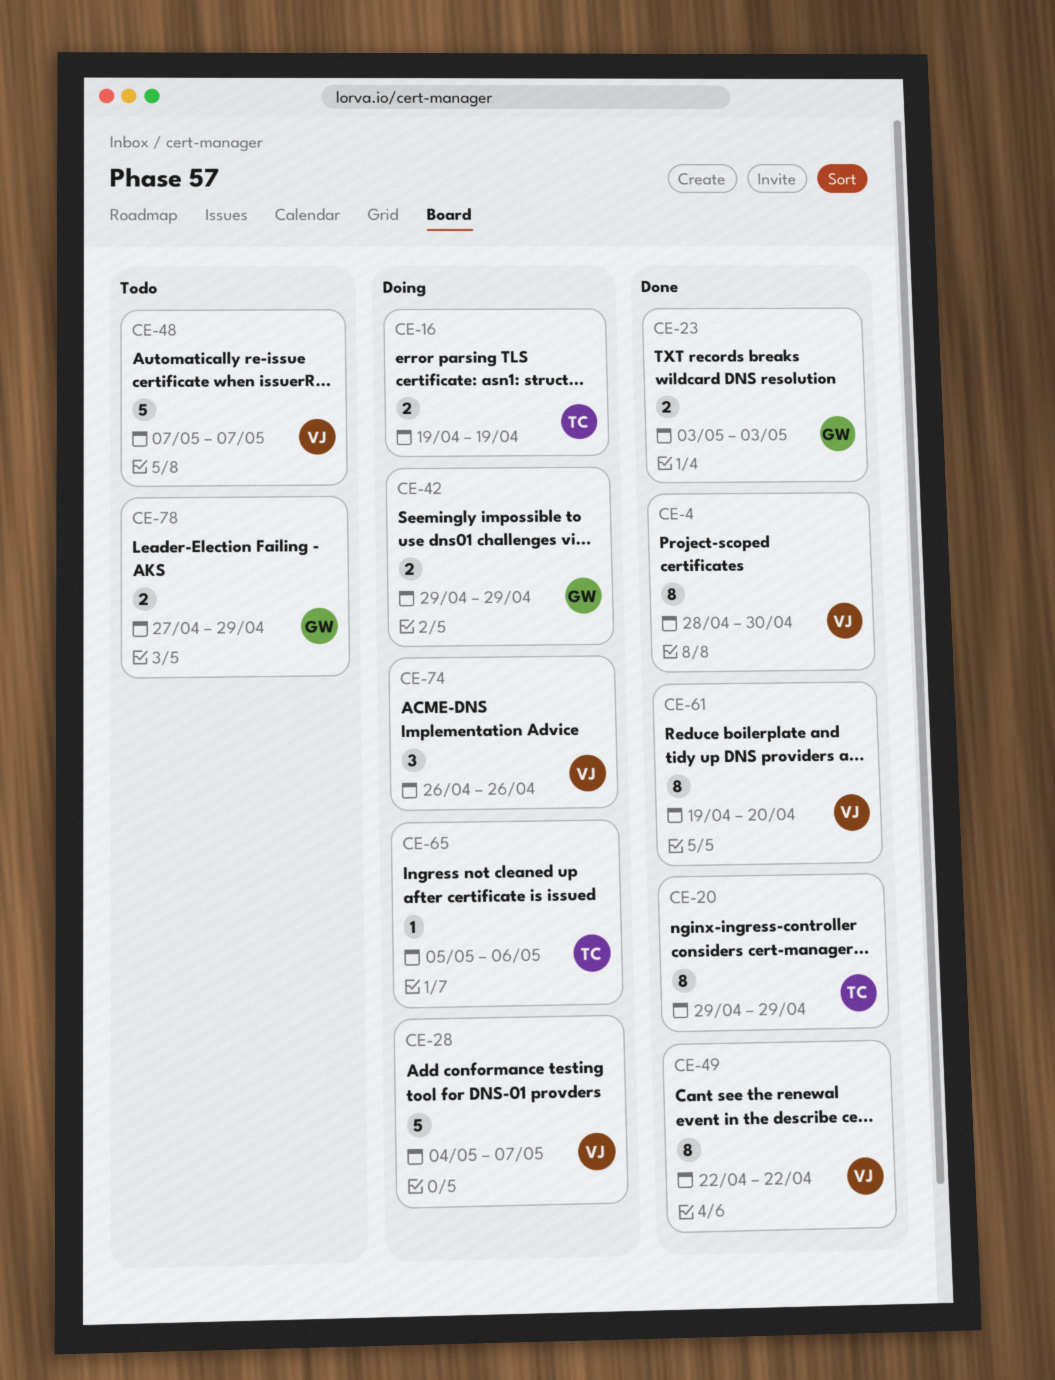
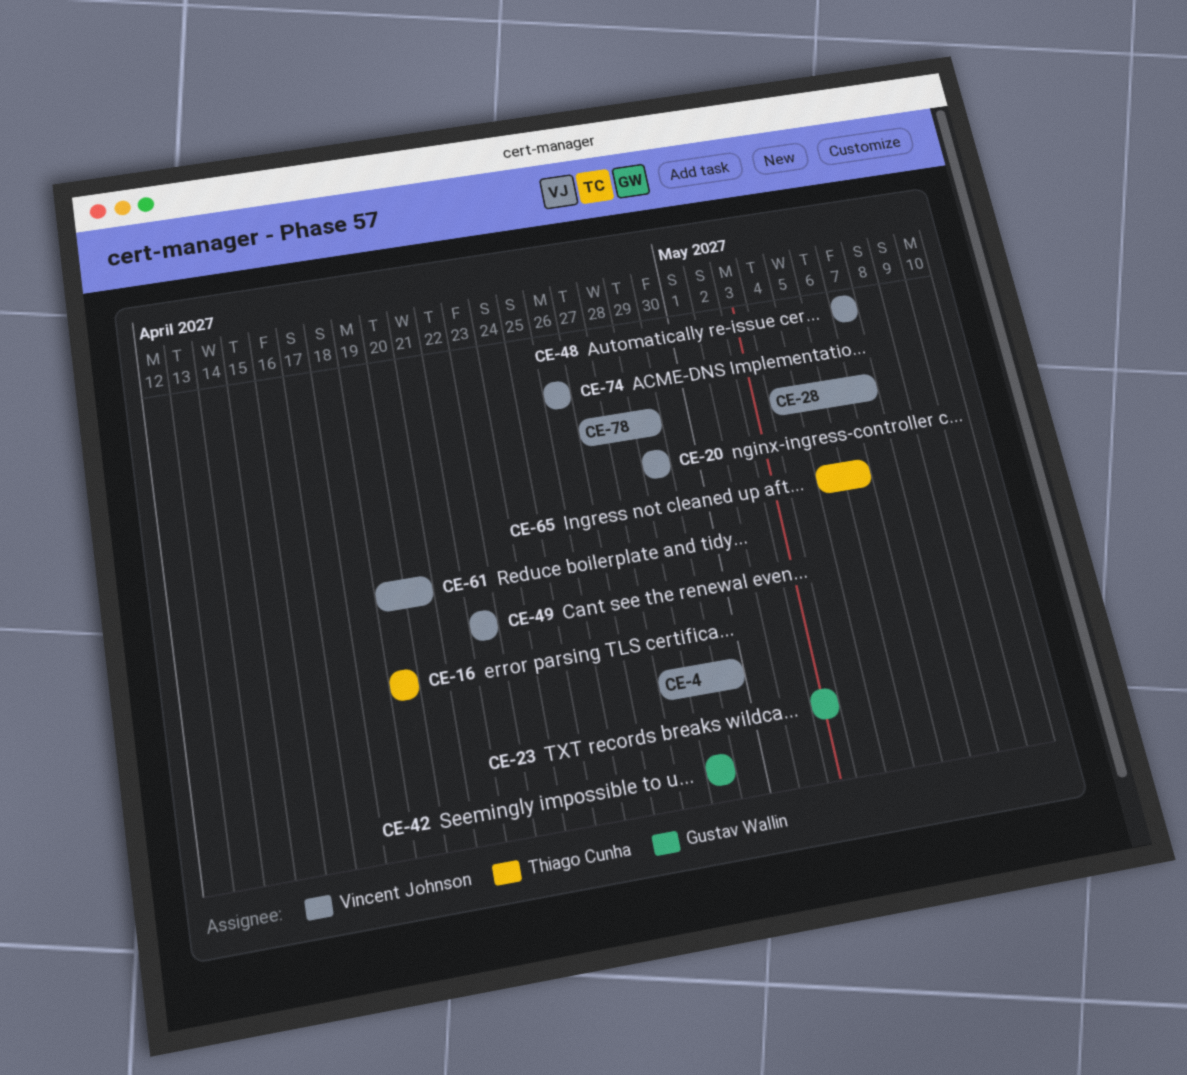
CE-20, owner: Thiago Cunha -> Vincent Johnson
CE-78, owner: Gustav Wallin -> Vincent Johnson

